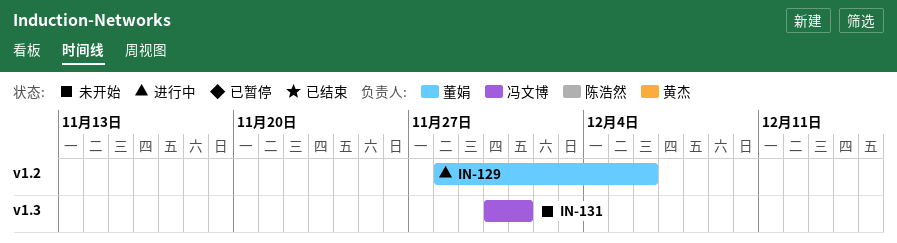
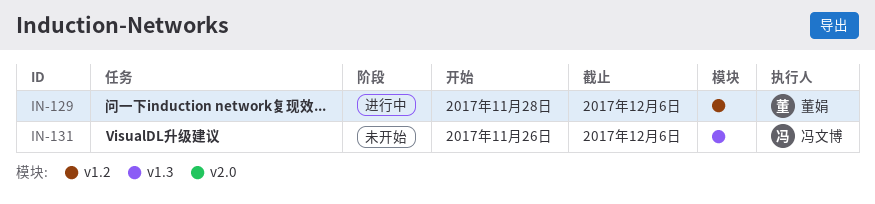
IN-131, start: Nov 30 -> Nov 26
IN-131, due: Dec 1 -> Dec 6

